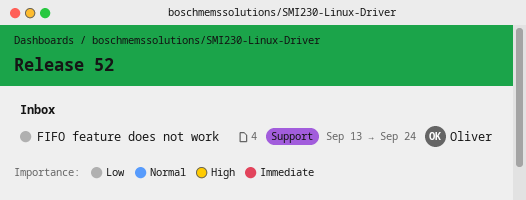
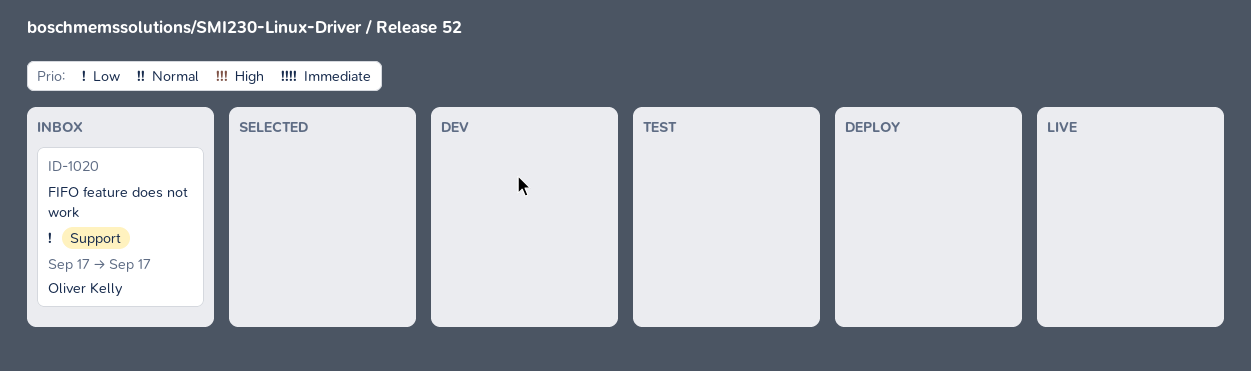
FIFO feature does not work, start: Sep 13 -> Sep 17
FIFO feature does not work, due: Sep 24 -> Sep 17

